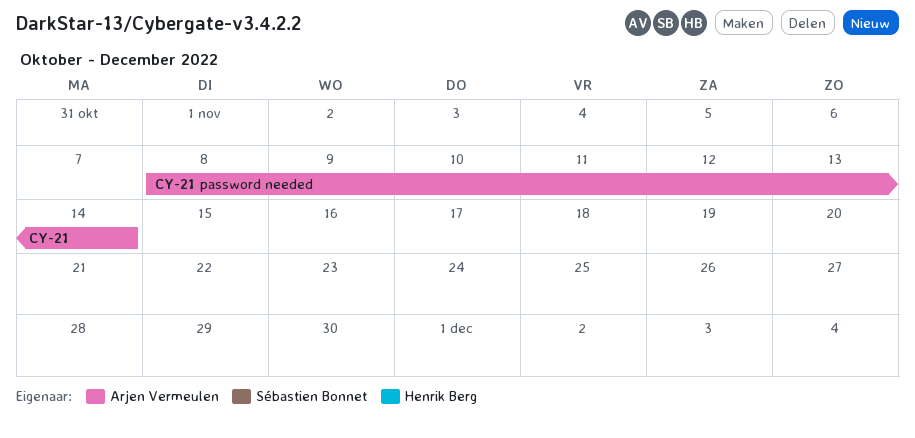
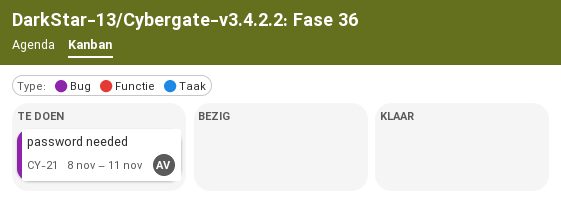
CY-21, due: Nov 14 -> Nov 11

